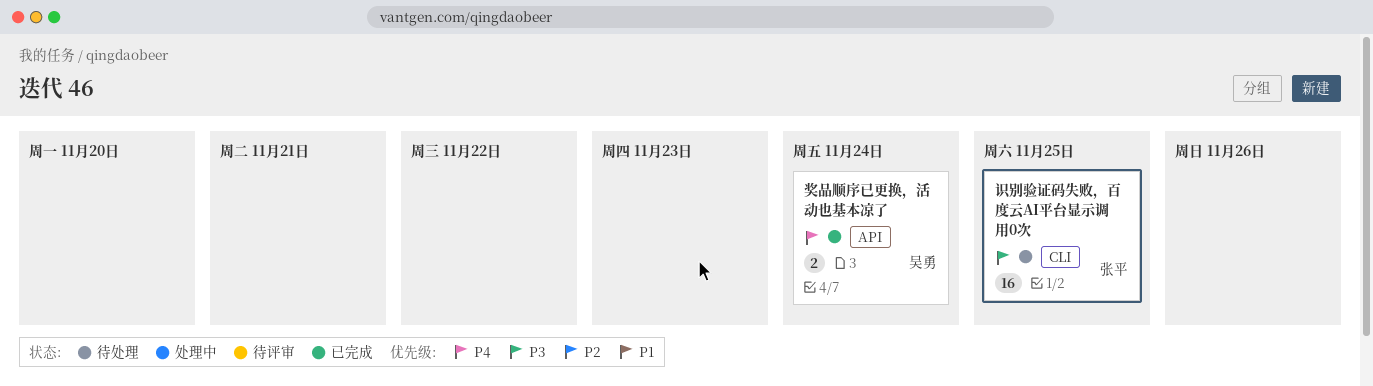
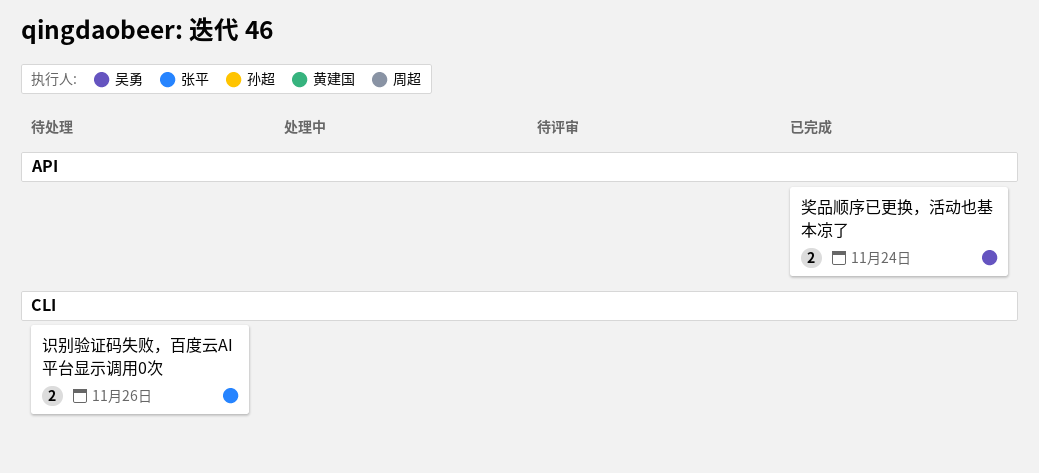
识别验证码失败，百度云AI平台显示调用0次, estimate: 16 -> 2
识别验证码失败，百度云AI平台显示调用0次, due: Nov 25 -> Nov 26

